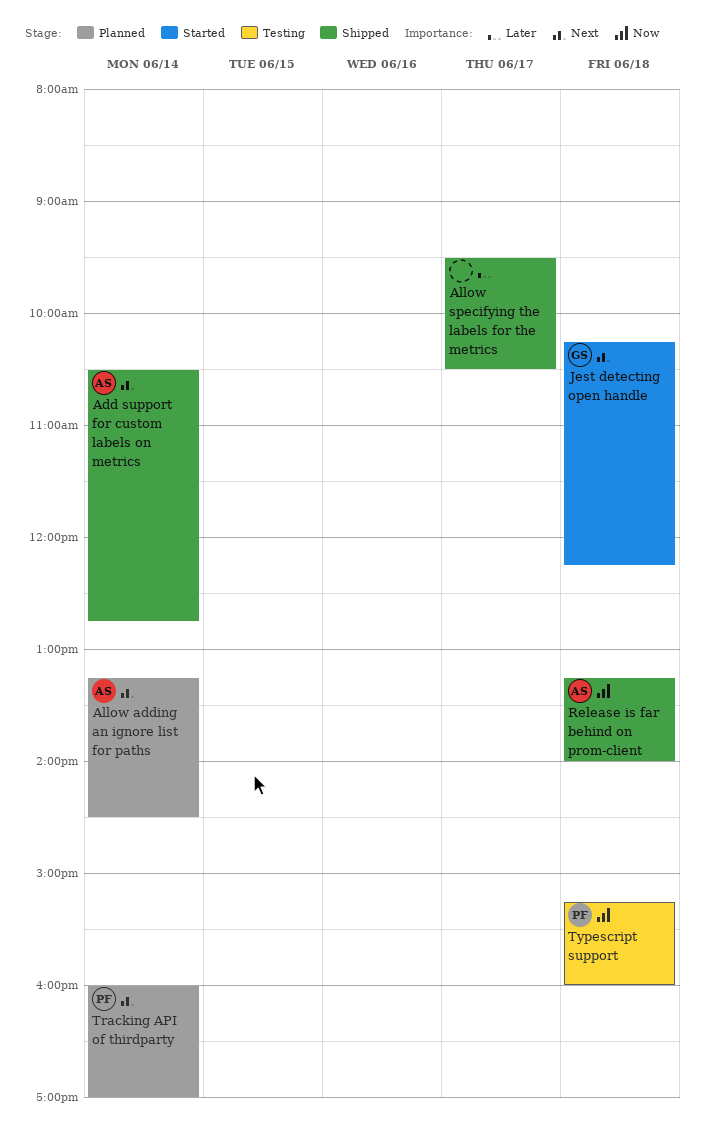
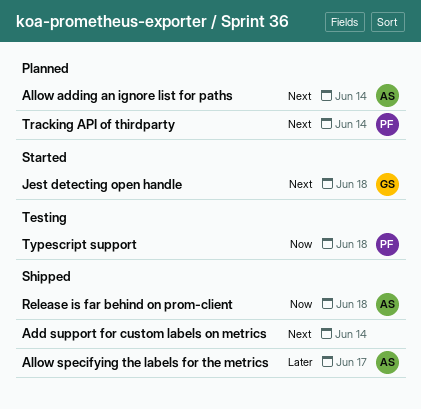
Add support for custom labels on metrics, owner: AS -> none
Allow specifying the labels for the metrics, owner: none -> AS

